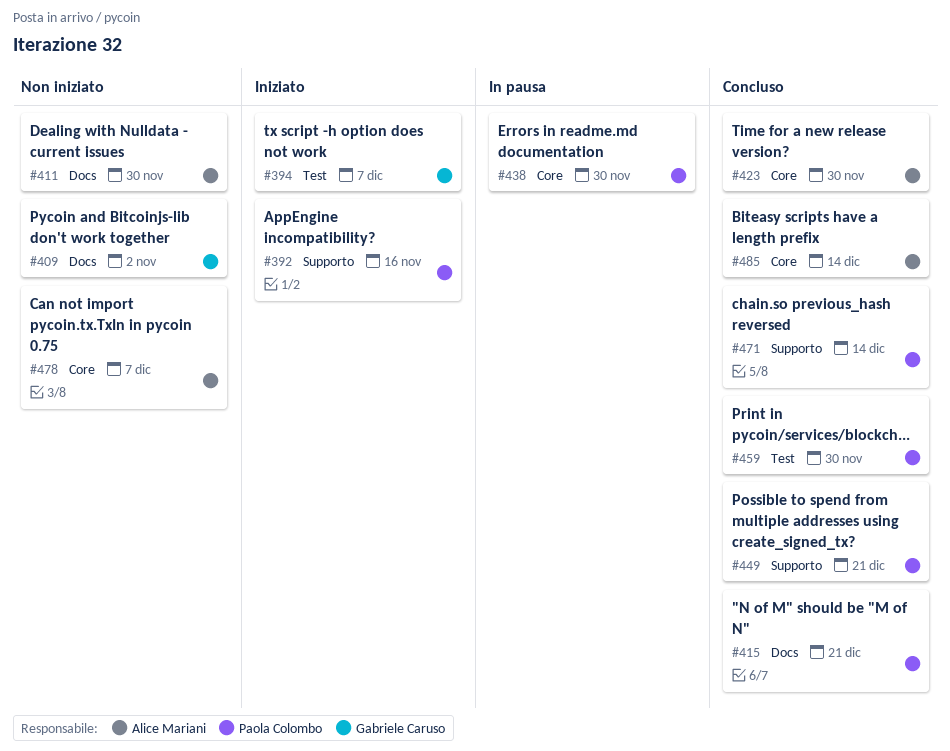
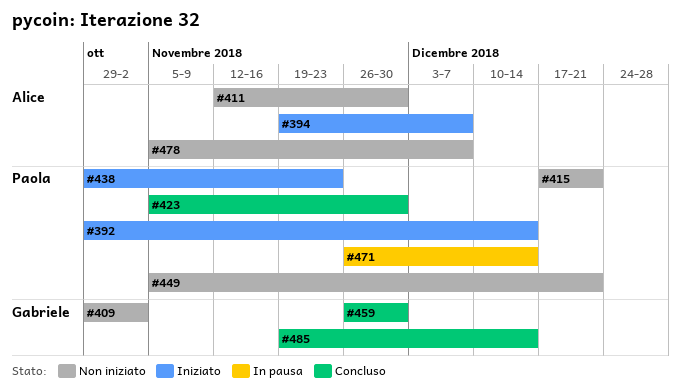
#392, due: Nov 16 -> Dec 14
#394, owner: Gabriele Caruso -> Alice Mariani
#415, status: Concluso -> Non iniziato
#423, owner: Alice Mariani -> Paola Colombo
#438, status: In pausa -> Iniziato
#438, due: Nov 30 -> Nov 23
#449, status: Concluso -> Non iniziato
#459, owner: Paola Colombo -> Gabriele Caruso
#471, status: Concluso -> In pausa
#485, owner: Alice Mariani -> Gabriele Caruso

